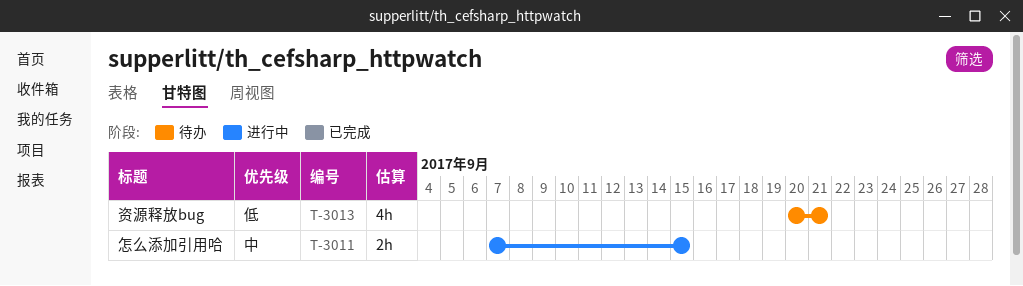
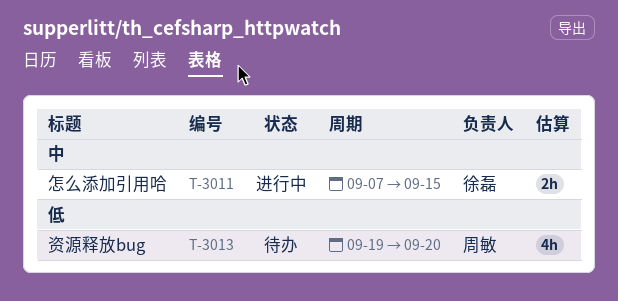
T-3013, start: Sep 20 -> Sep 19
T-3013, due: Sep 21 -> Sep 20

